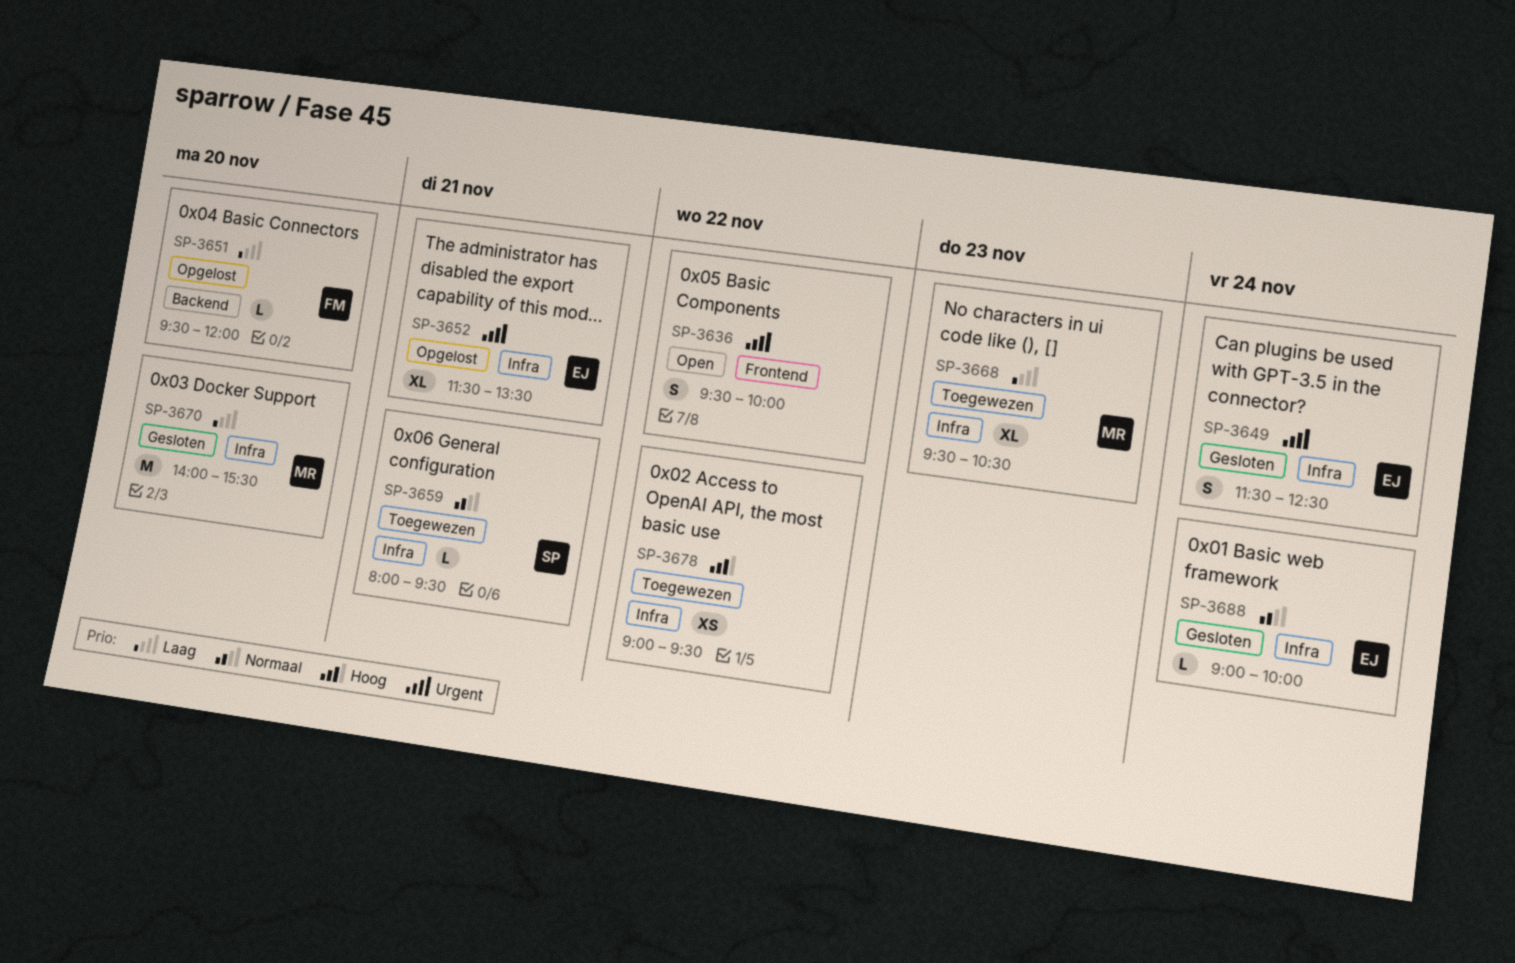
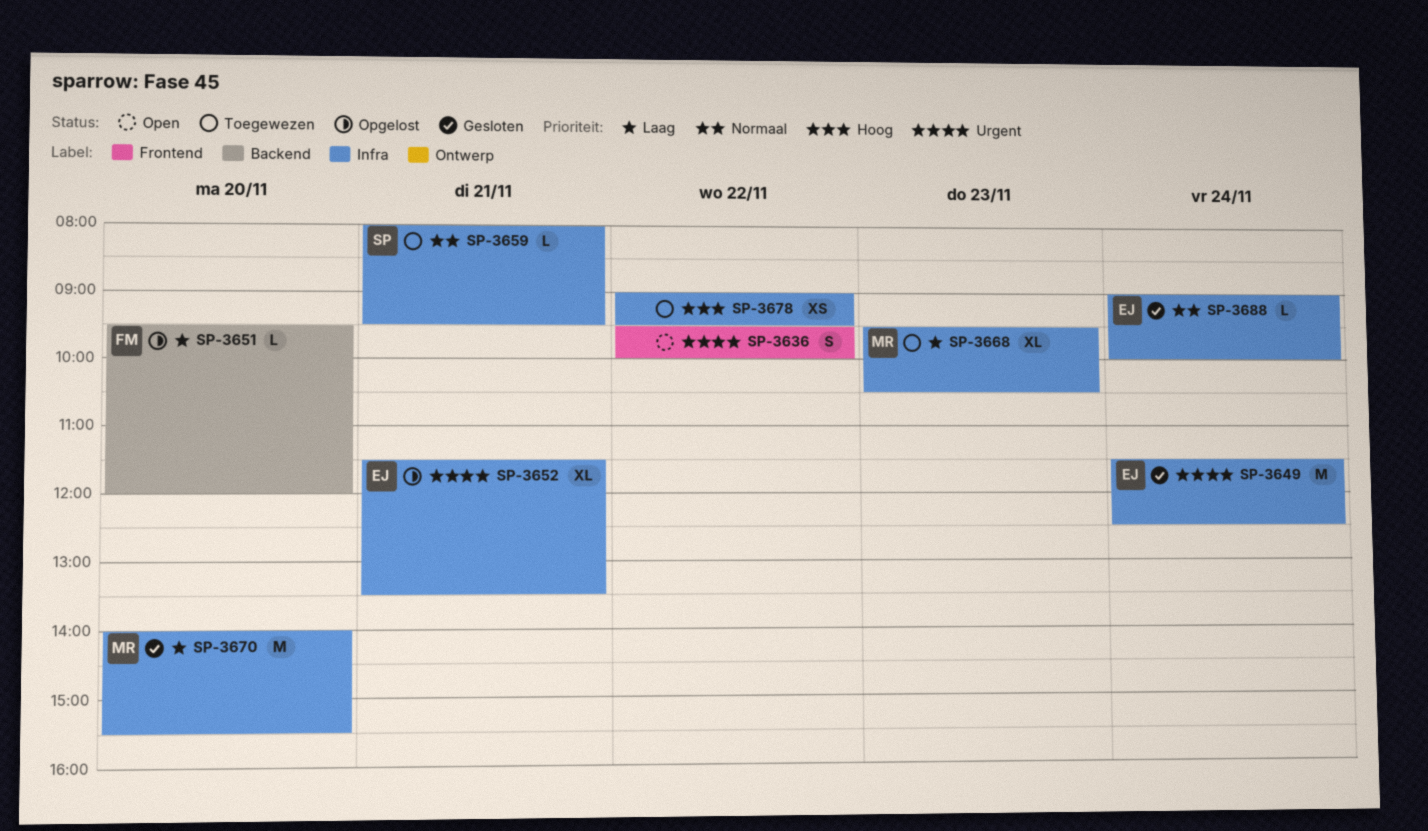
SP-3649, estimate: S -> M

